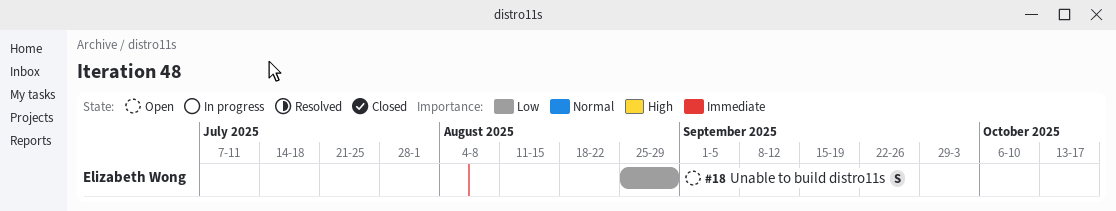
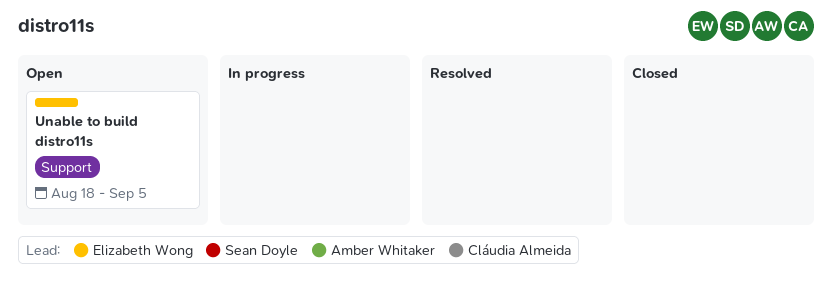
Unable to build distro11s, start: Aug 25 -> Aug 18
Unable to build distro11s, due: Aug 29 -> Sep 5

